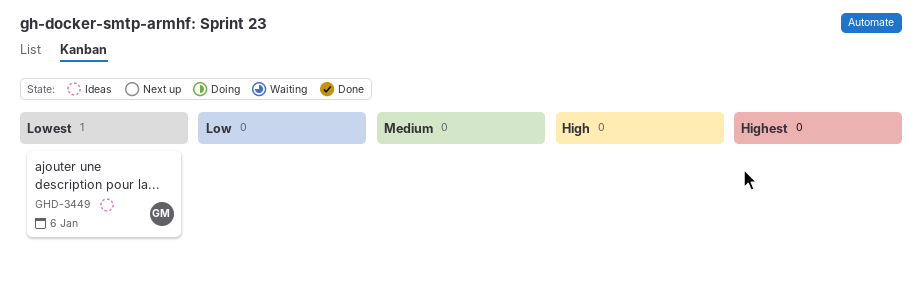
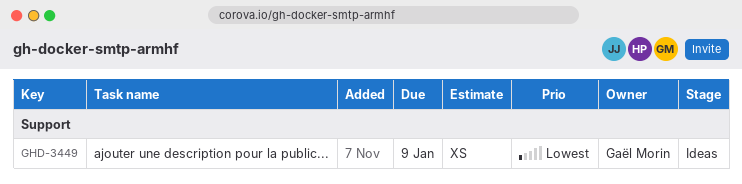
GHD-3449, due: Jan 6 -> Jan 9

